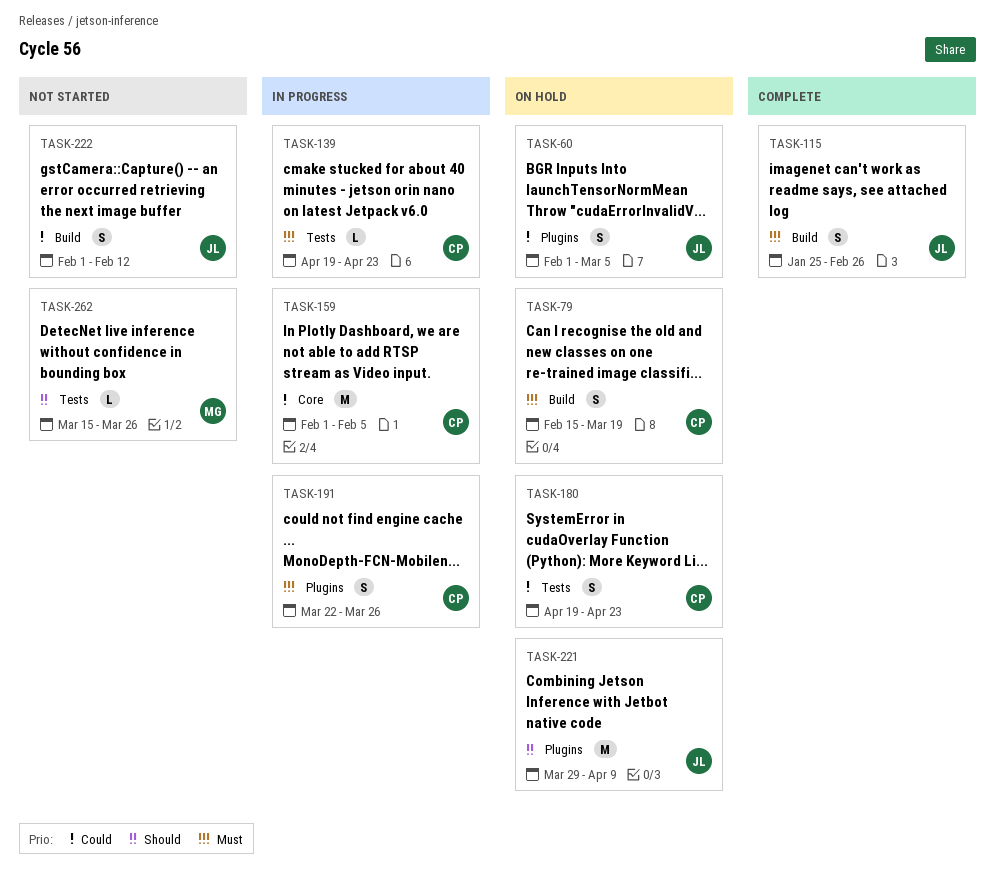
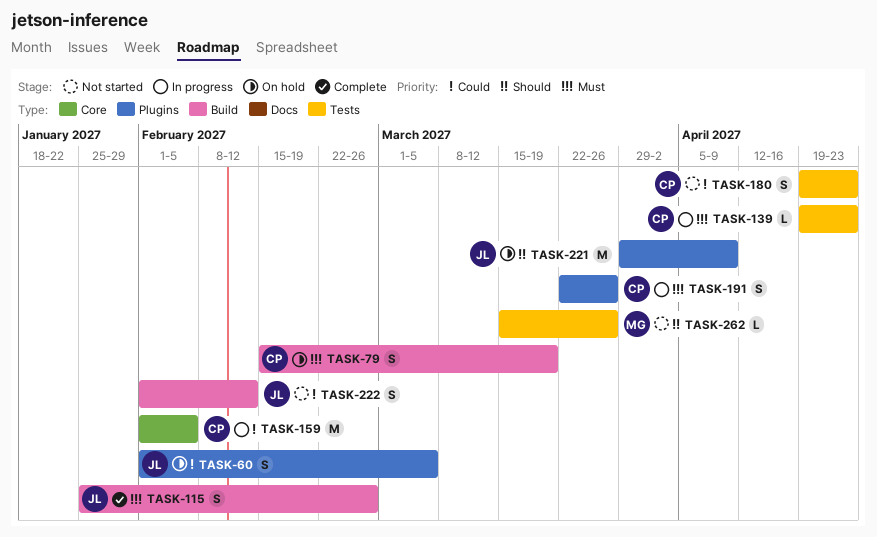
TASK-180, status: On hold -> Not started

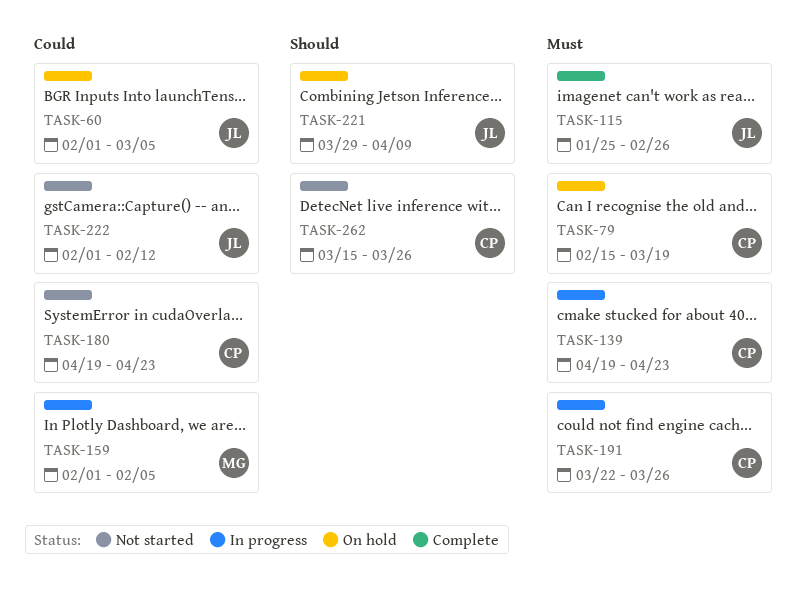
TASK-159, owner: CP -> MG
TASK-262, owner: MG -> CP

